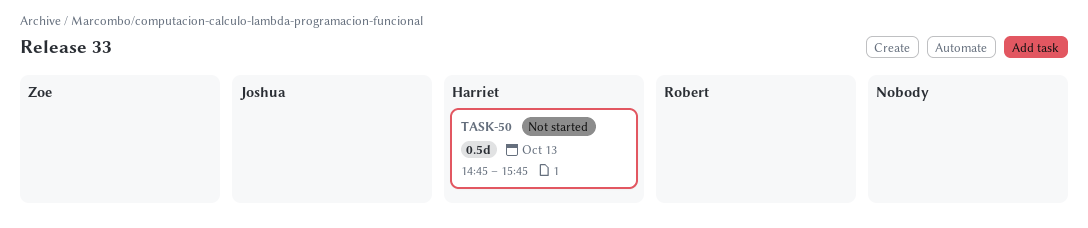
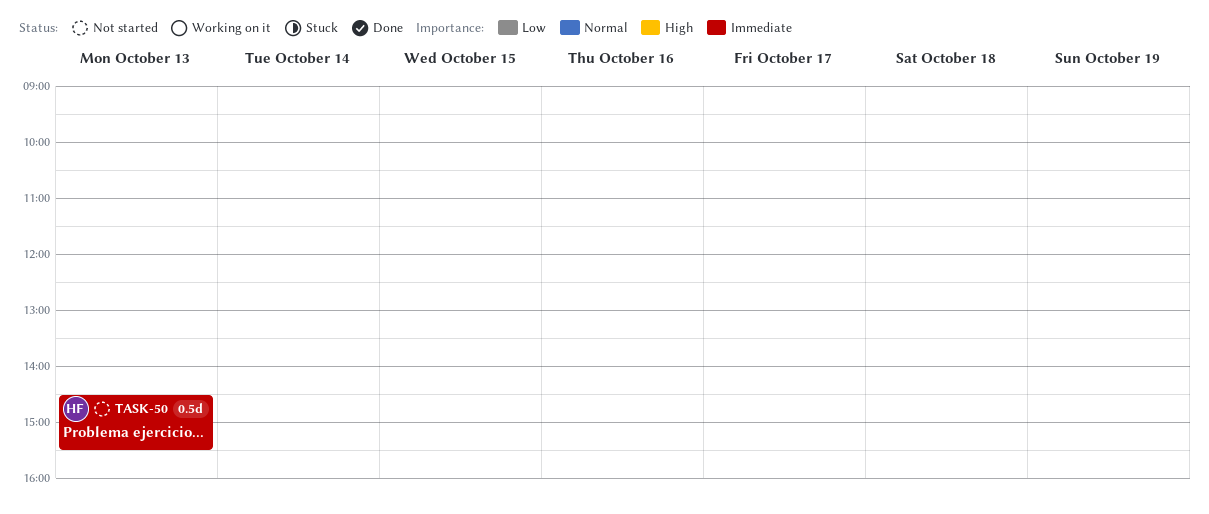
TASK-50, begins: 14:45 -> 14:30
TASK-50, ends: 15:45 -> 15:30

